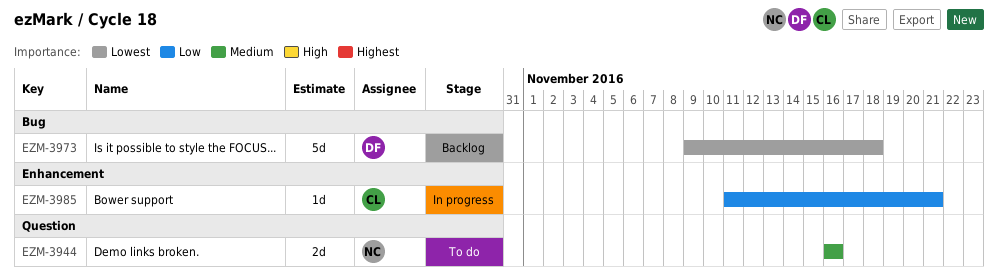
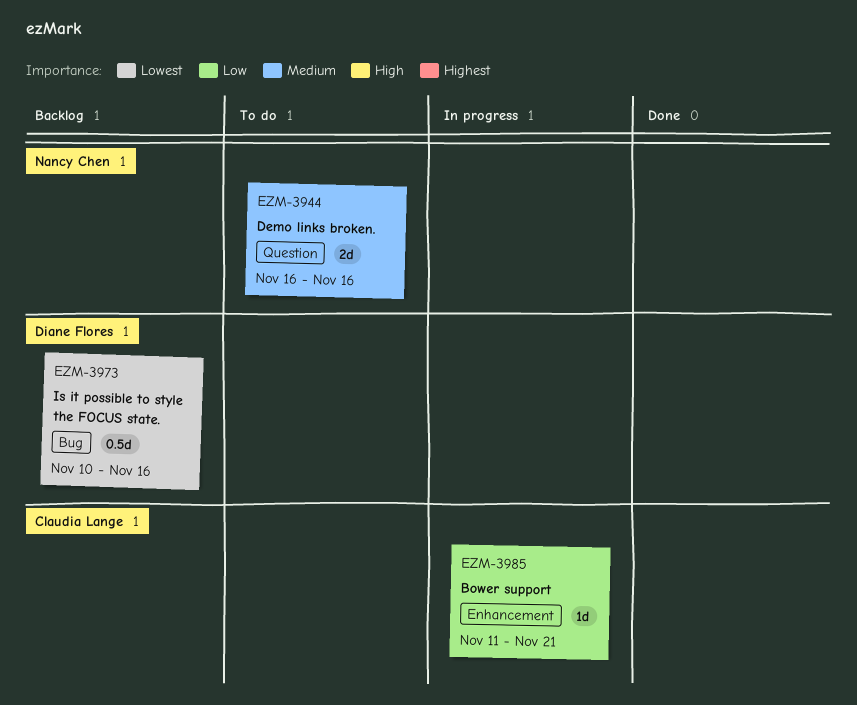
EZM-3973, estimate: 5d -> 0.5d
EZM-3973, start: Nov 9 -> Nov 10
EZM-3973, due: Nov 18 -> Nov 16

